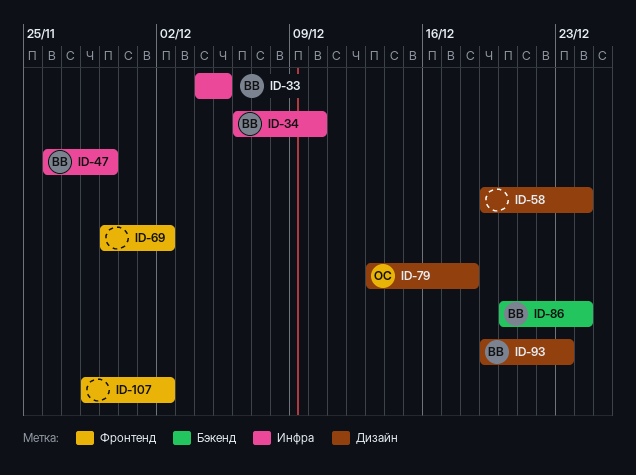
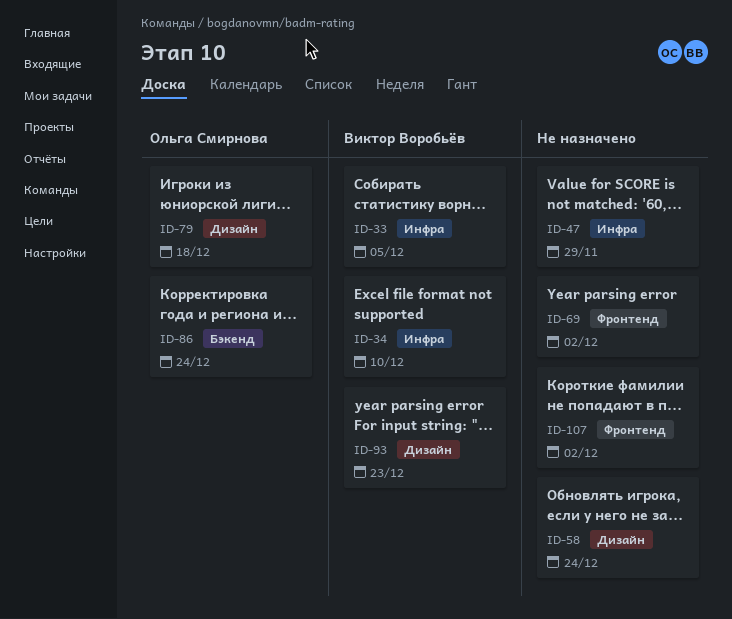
ID-47, owner: Виктор Воробьёв -> none
ID-86, owner: Виктор Воробьёв -> Ольга Смирнова

